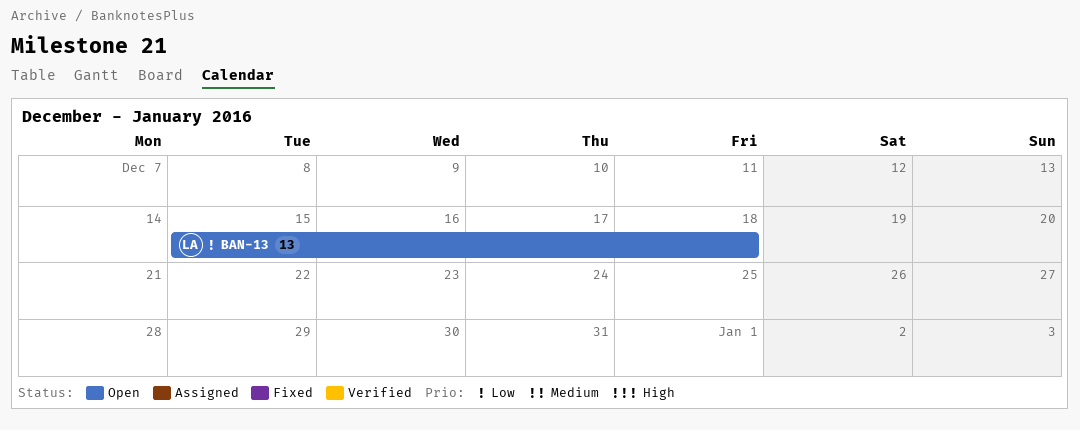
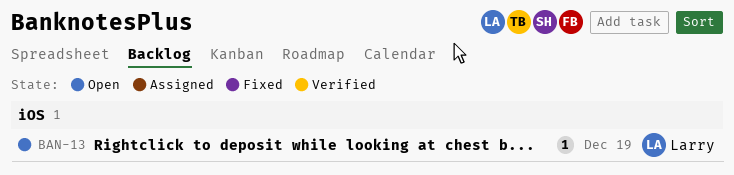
BAN-13, estimate: 13 -> 1
BAN-13, due: Dec 18 -> Dec 19

